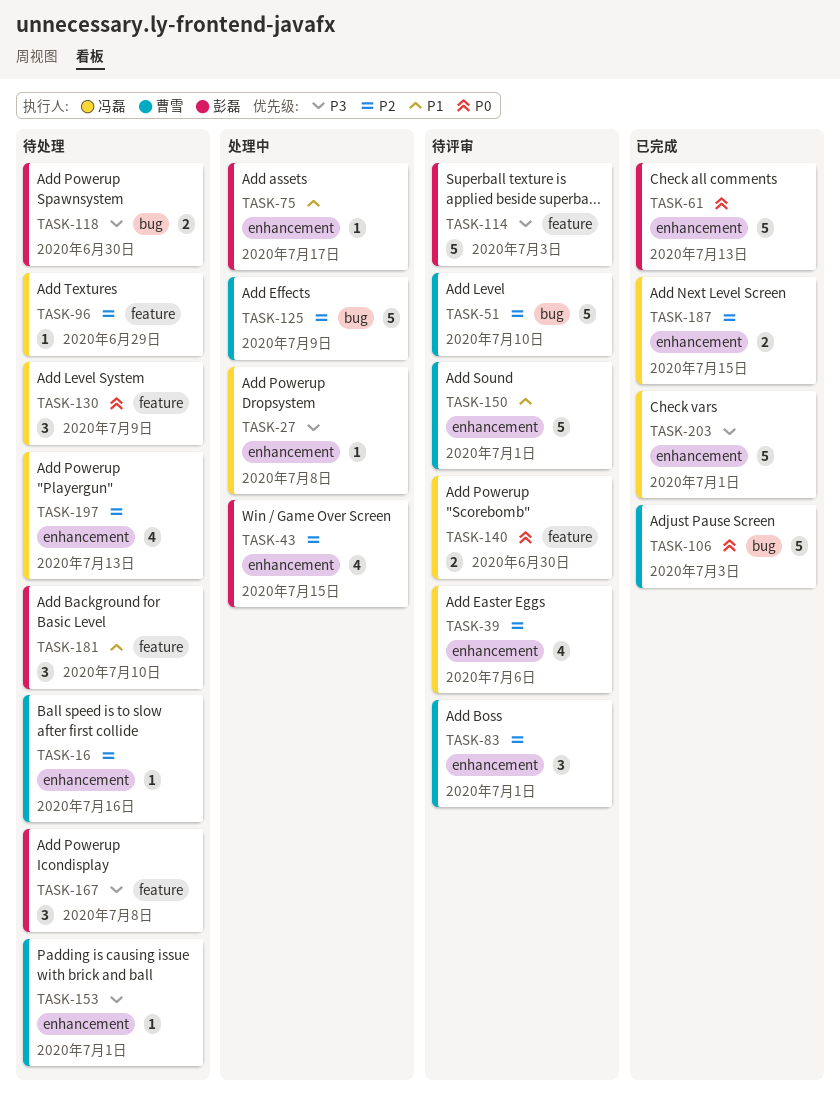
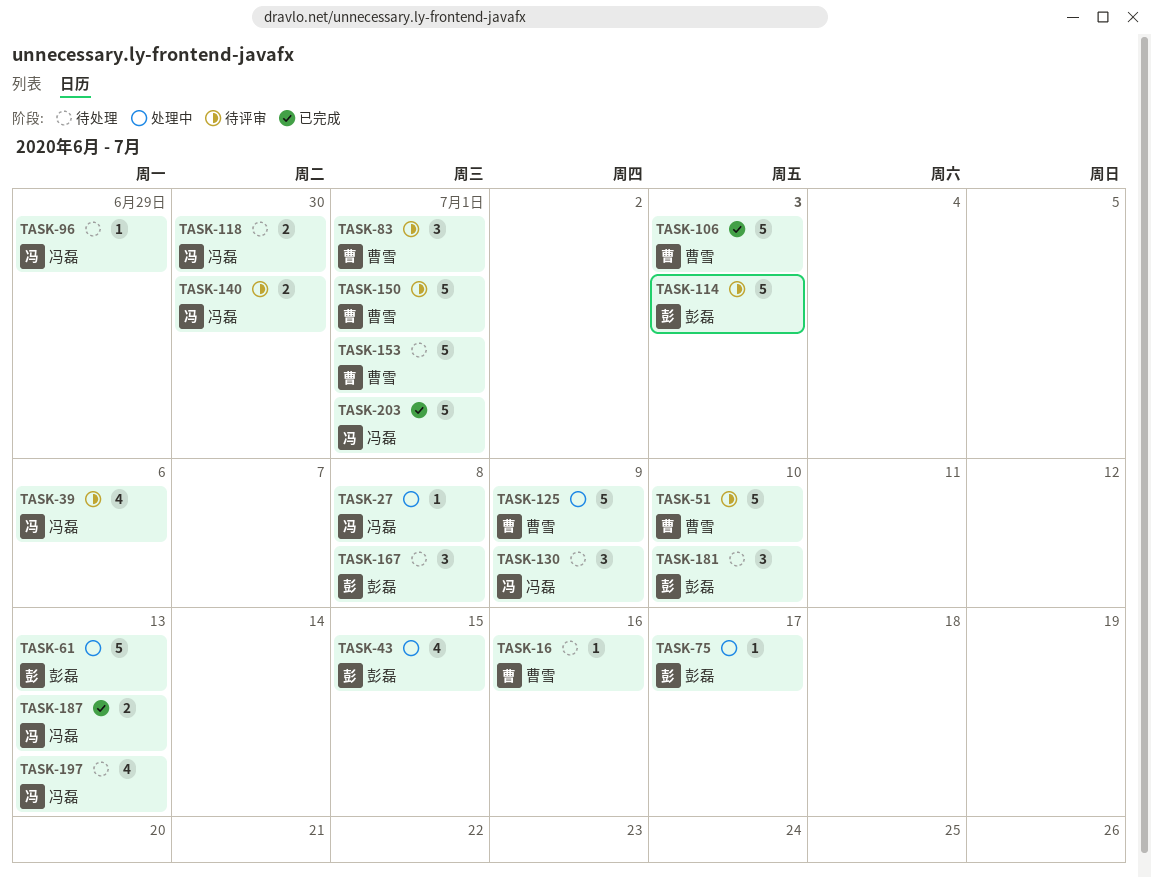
TASK-61, status: 已完成 -> 处理中
TASK-118, owner: 彭磊 -> 冯磊
TASK-153, estimate: 1 -> 5
TASK-187, due: Jul 15 -> Jul 13

